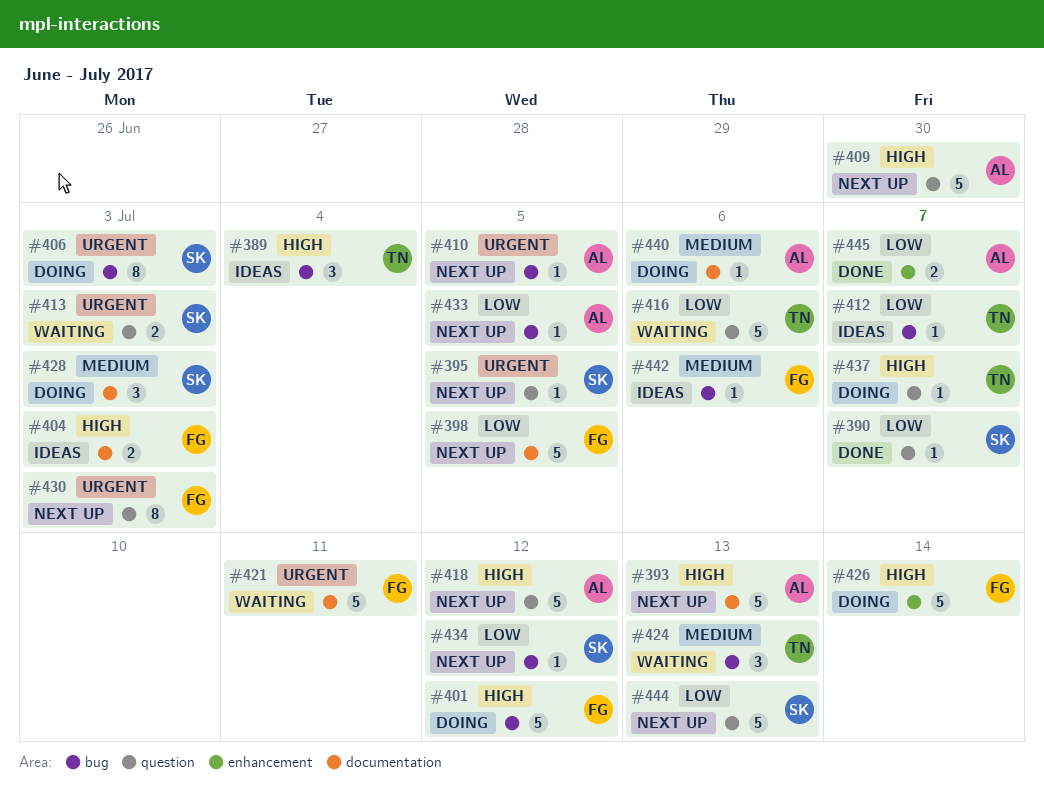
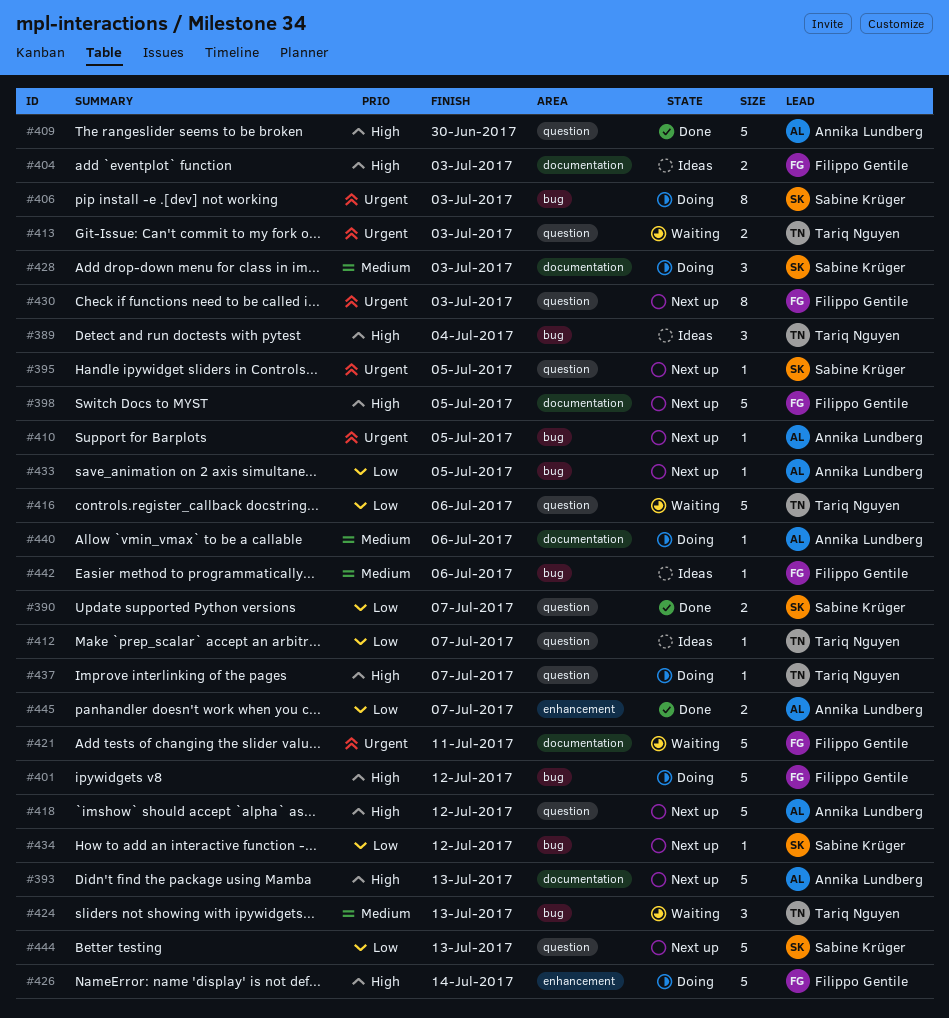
#390, estimate: 1 -> 2
#398, priority: Low -> High
#409, status: Next up -> Done
#412, label: bug -> question
#413, owner: Sabine Krüger -> Tariq Nguyen

